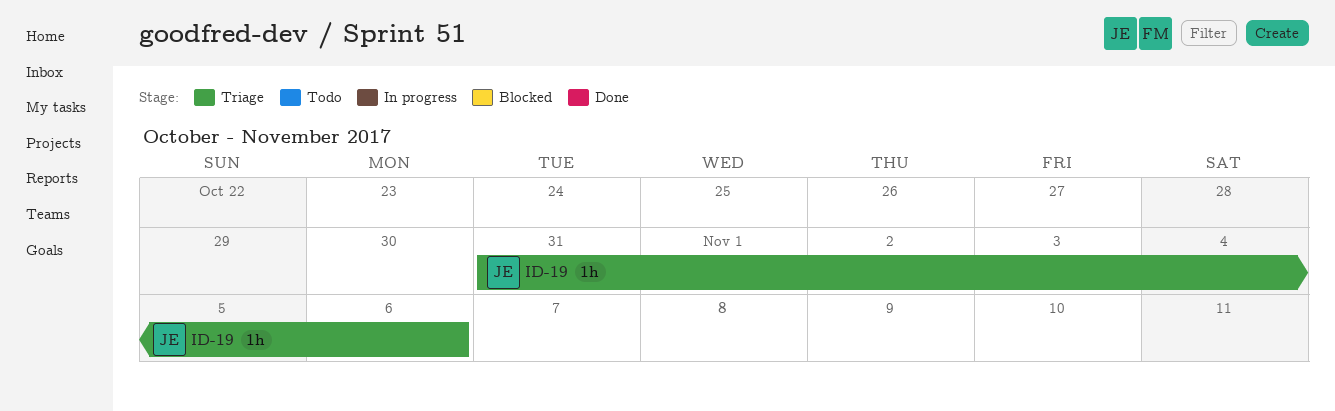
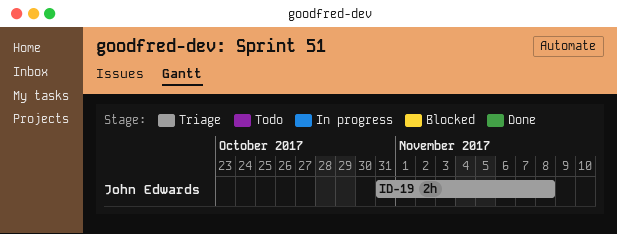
ID-19, estimate: 1h -> 2h
ID-19, due: Nov 6 -> Nov 8

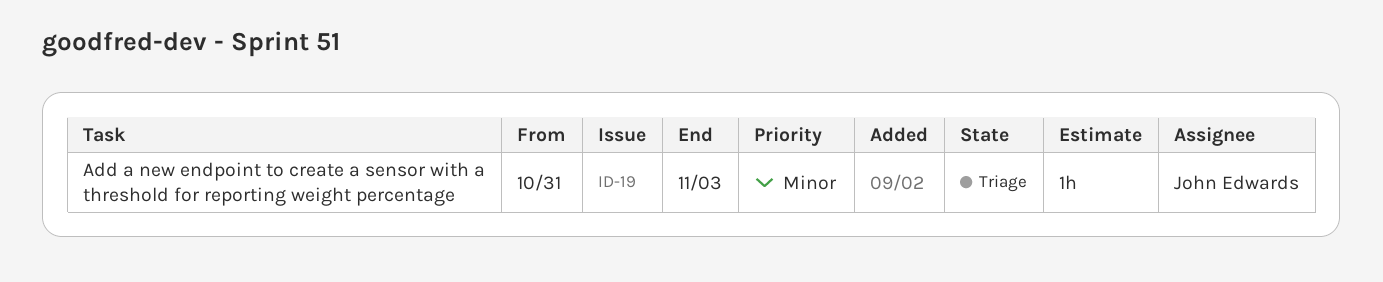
ID-19, estimate: 2h -> 1h
ID-19, due: Nov 8 -> Nov 3

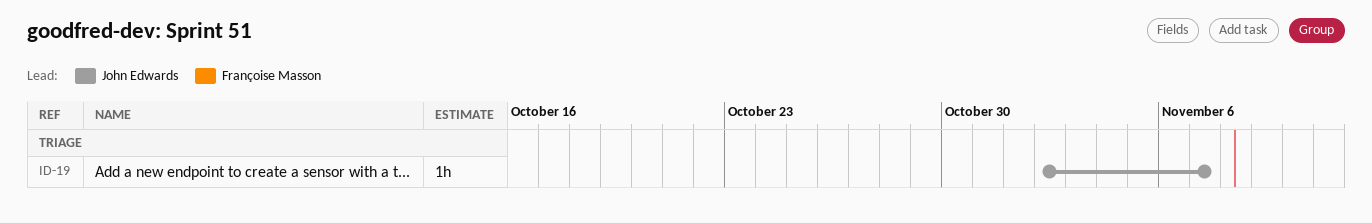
ID-19, start: Oct 31 -> Nov 2
ID-19, due: Nov 3 -> Nov 7

